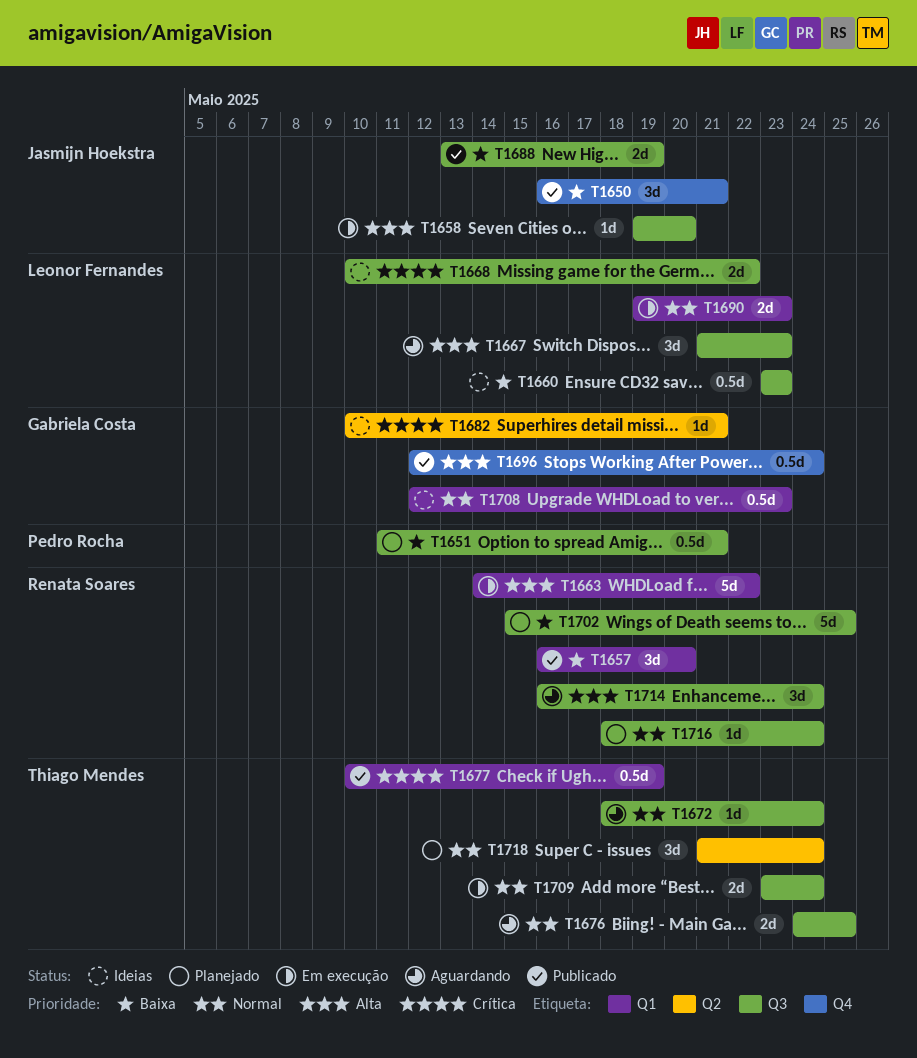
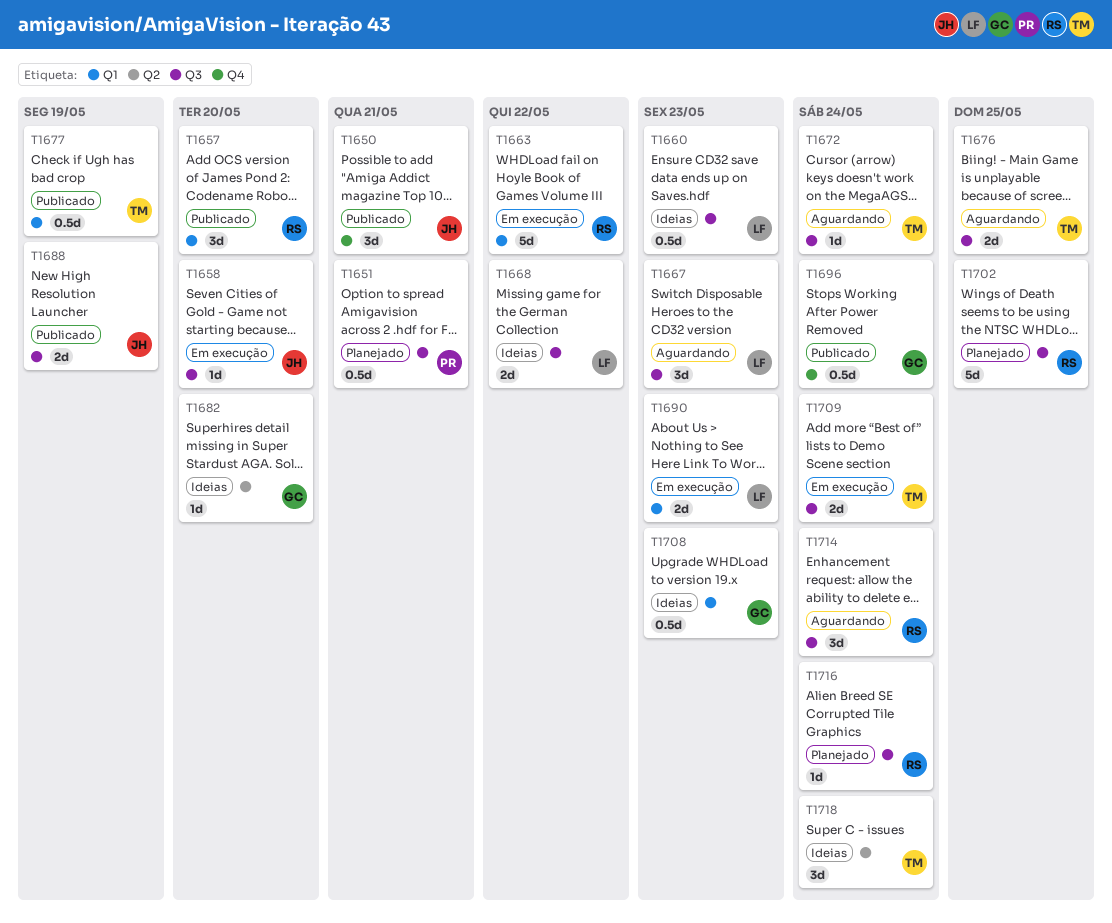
T1682, due: May 21 -> May 20
T1718, status: Planejado -> Ideias

